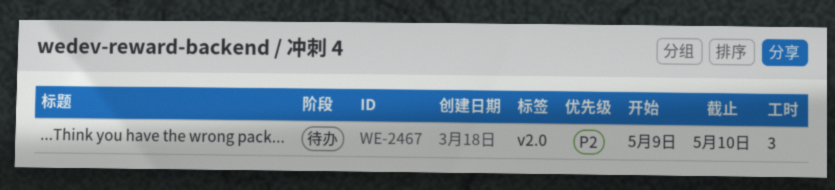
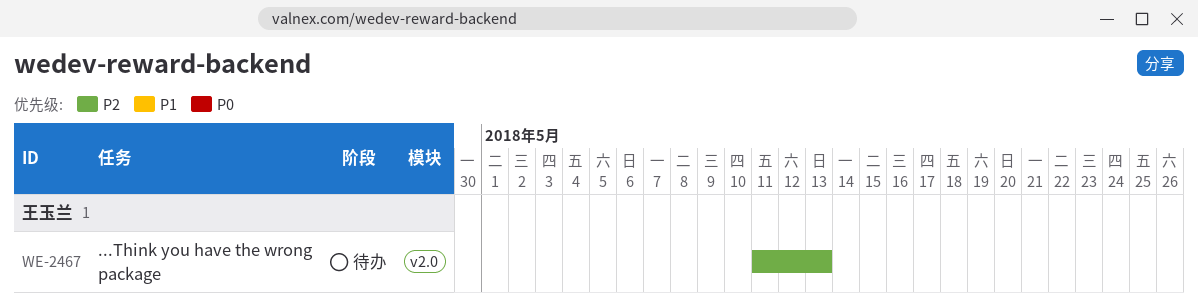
WE-2467, start: May 9 -> May 11
WE-2467, due: May 10 -> May 13

